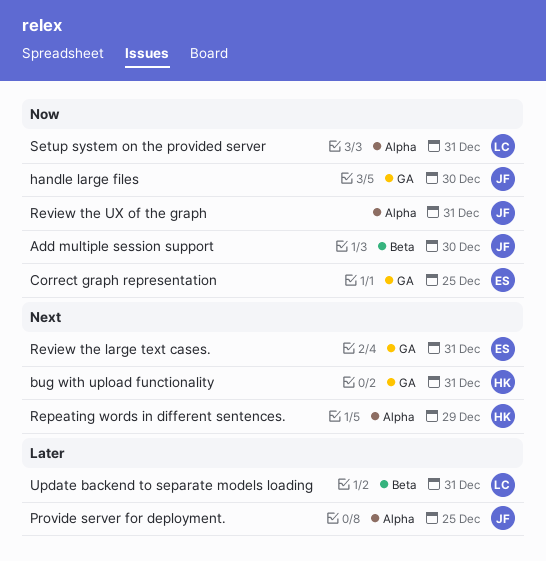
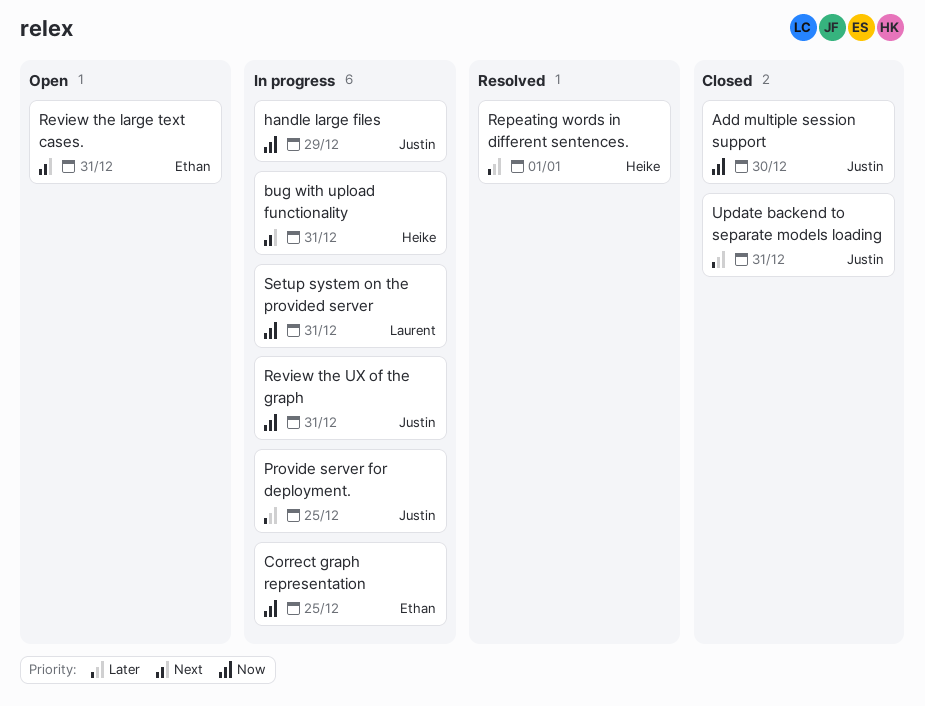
handle large files, due: Dec 30 -> Dec 29
Repeating words in different sentences., priority: Next -> Later
Repeating words in different sentences., due: Dec 29 -> Jan 1
Update backend to separate models loading, owner: Laurent -> Justin

